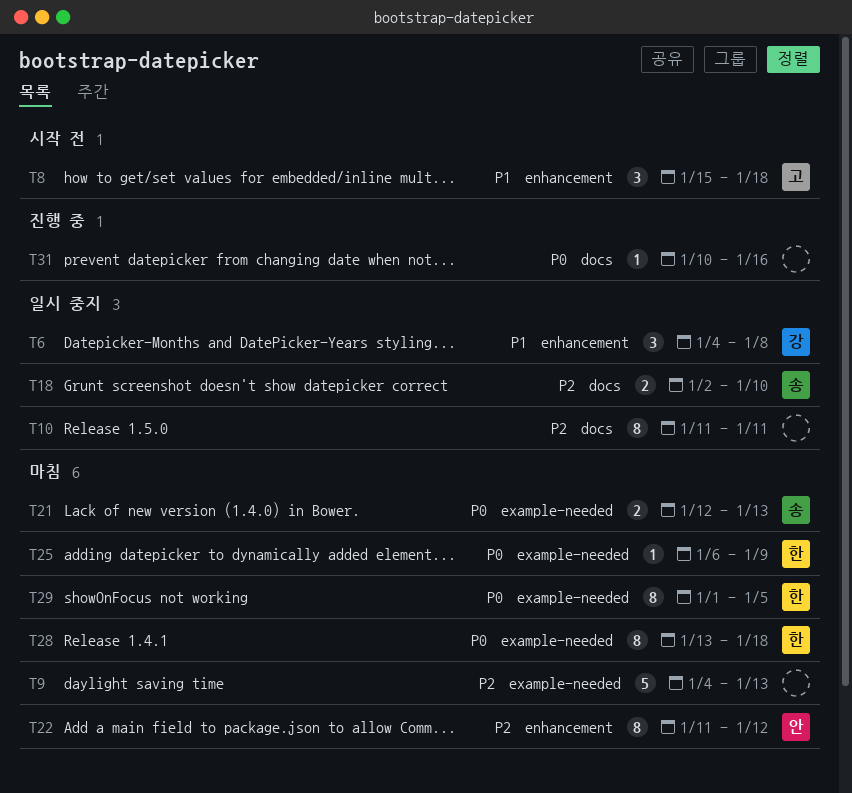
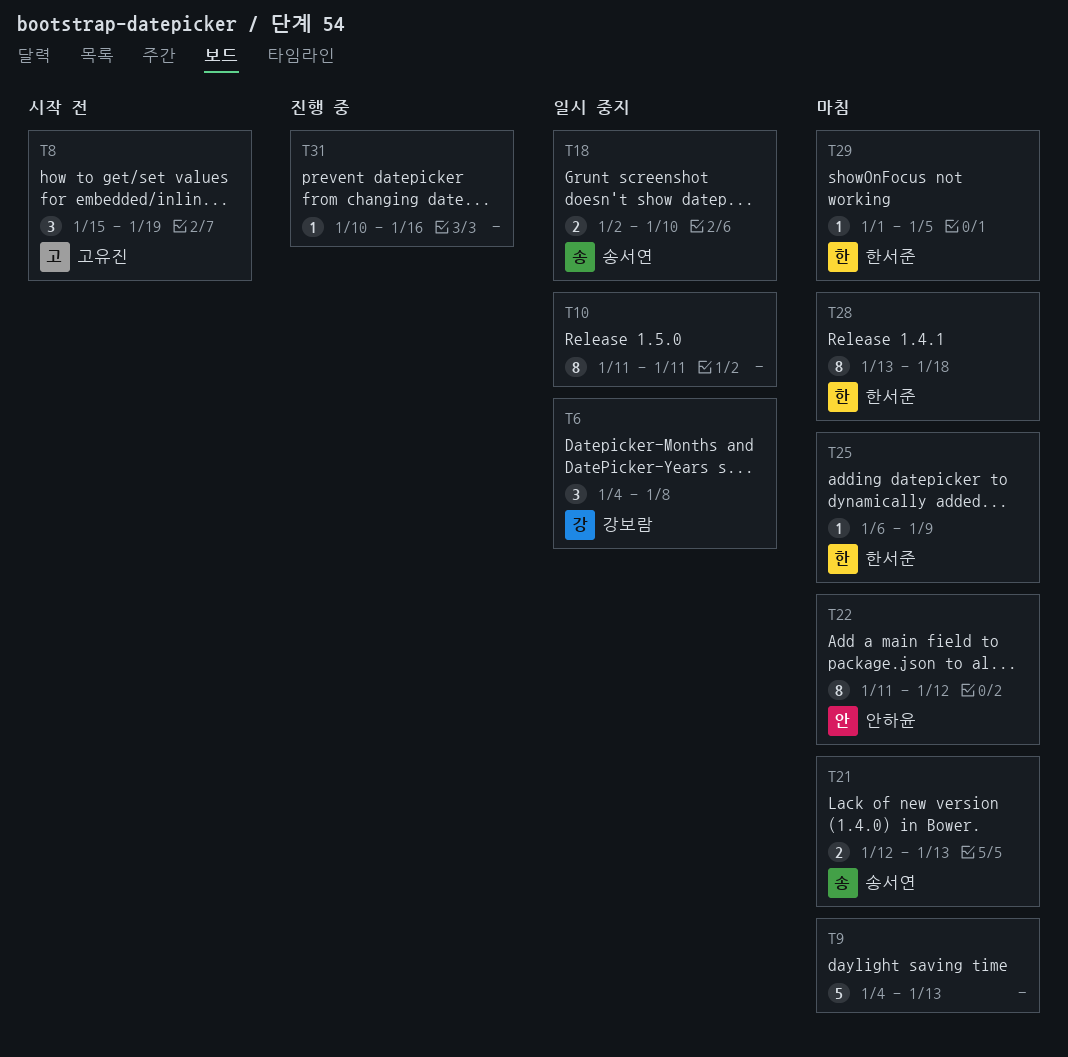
T8, due: Jan 18 -> Jan 19
T29, estimate: 8 -> 1

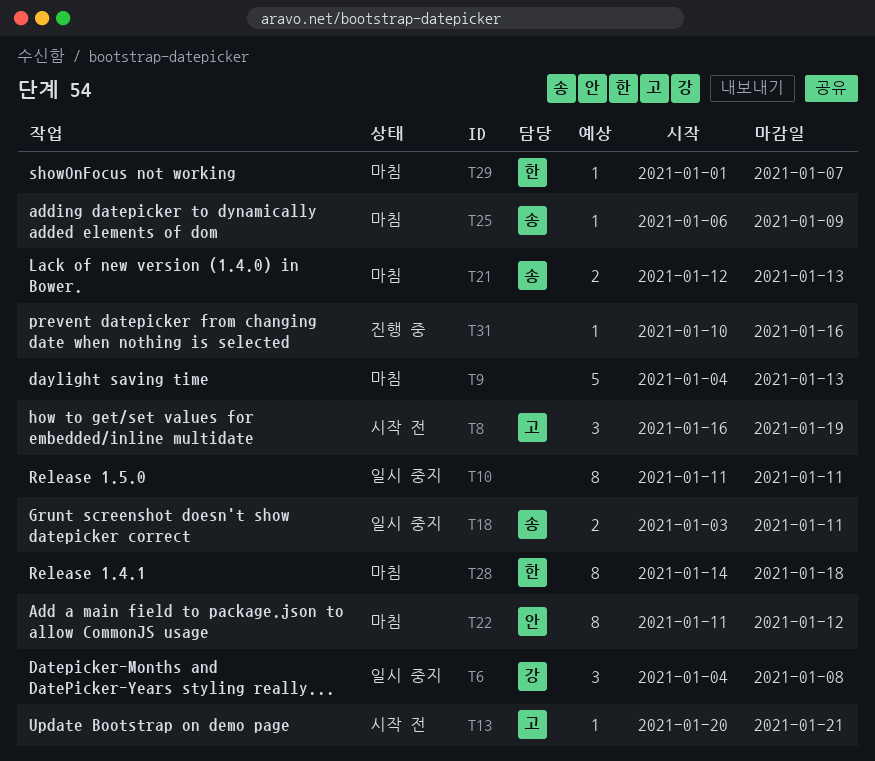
T8, start: Jan 15 -> Jan 16
T13: none -> present
T18, start: Jan 2 -> Jan 3
T18, due: Jan 10 -> Jan 11
T25, owner: 한서준 -> 송서연
T28, start: Jan 13 -> Jan 14
T29, due: Jan 5 -> Jan 7

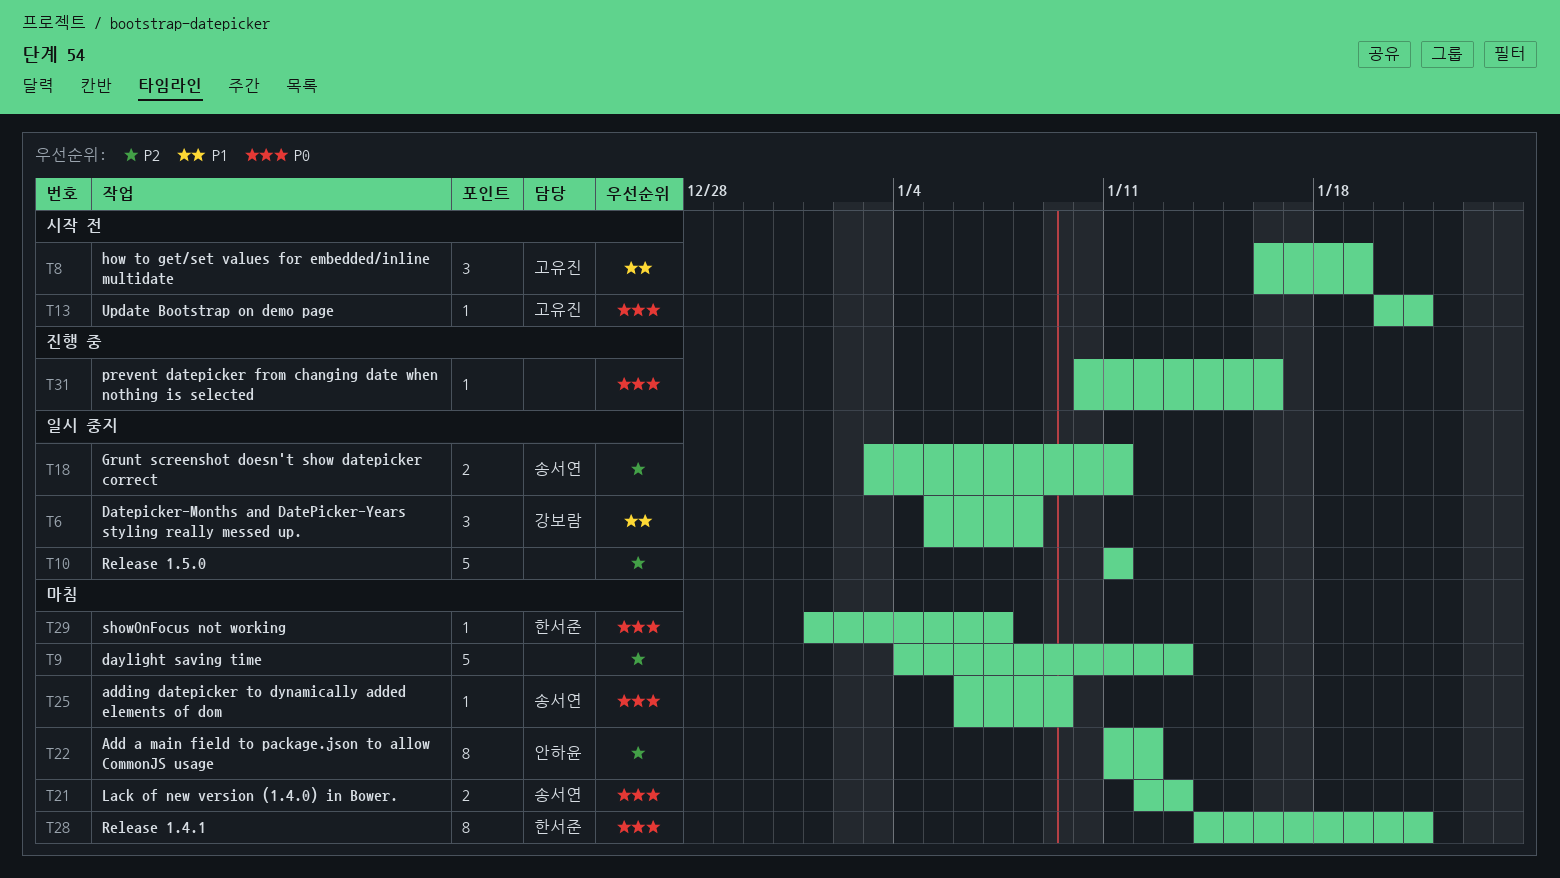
T6, start: Jan 4 -> Jan 5
T10, estimate: 8 -> 5
T28, due: Jan 18 -> Jan 21

